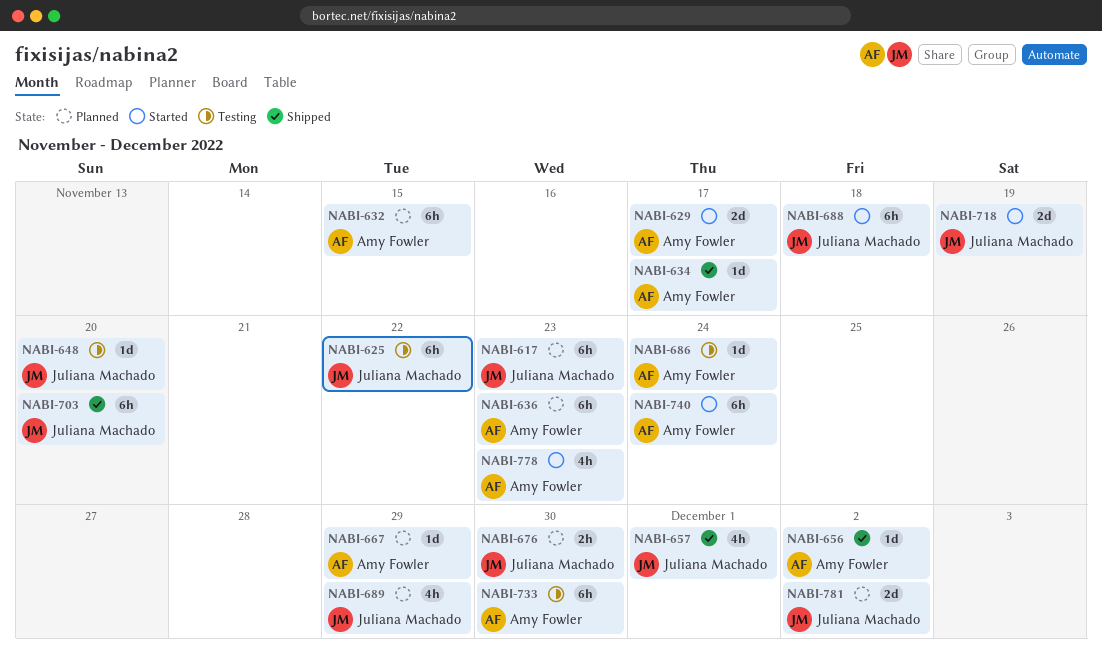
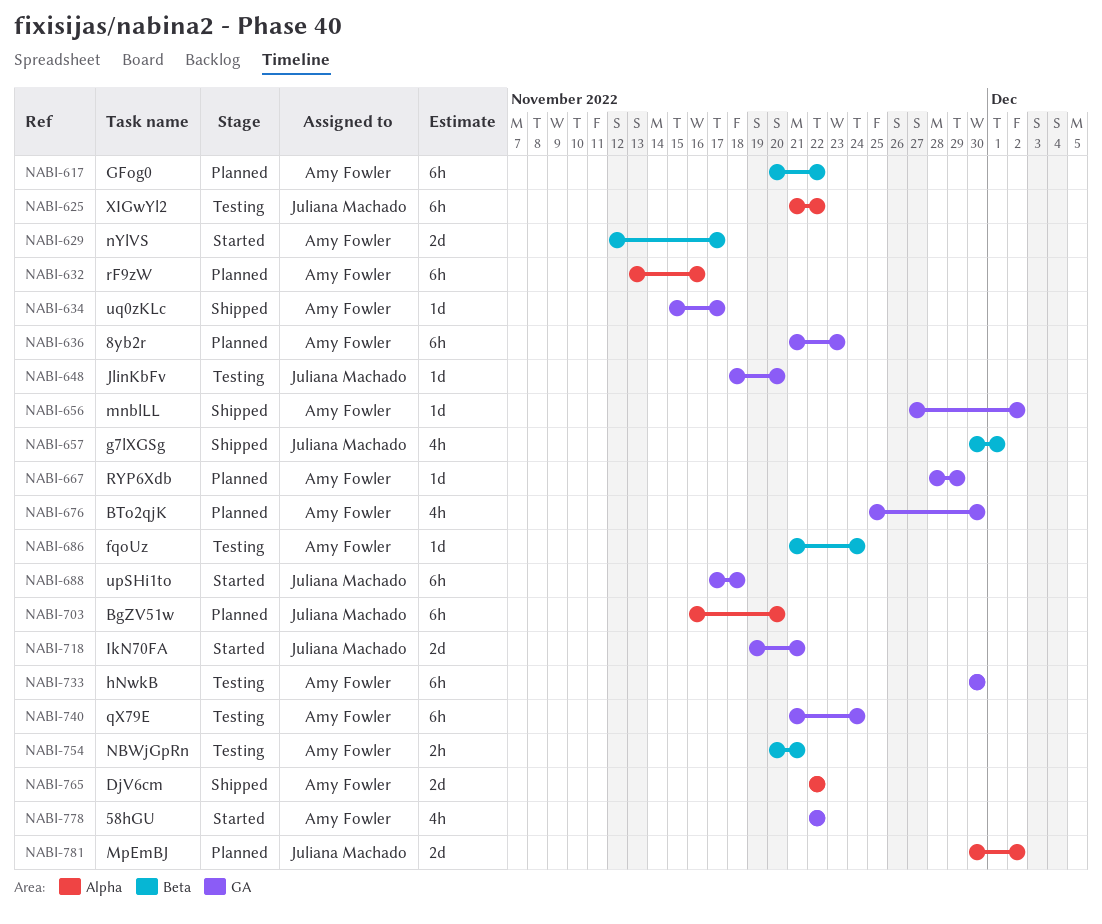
NABI-617, owner: Juliana Machado -> Amy Fowler
NABI-617, due: Nov 23 -> Nov 22
NABI-632, due: Nov 15 -> Nov 16
NABI-676, owner: Juliana Machado -> Amy Fowler
NABI-676, estimate: 2h -> 4h
NABI-689: present -> none
NABI-703, status: Shipped -> Planned
NABI-718, due: Nov 19 -> Nov 21
NABI-740, status: Started -> Testing
NABI-754: none -> present
NABI-765: none -> present
NABI-778, due: Nov 23 -> Nov 22

